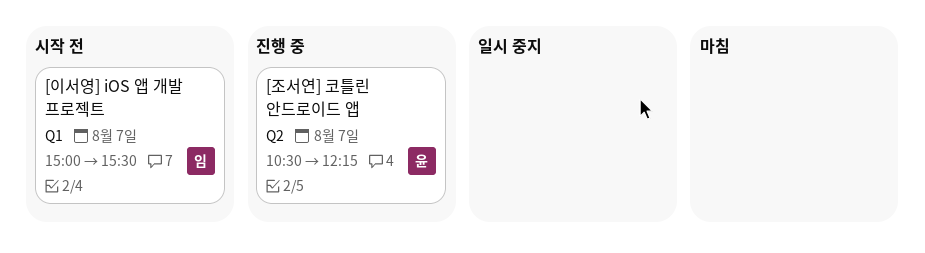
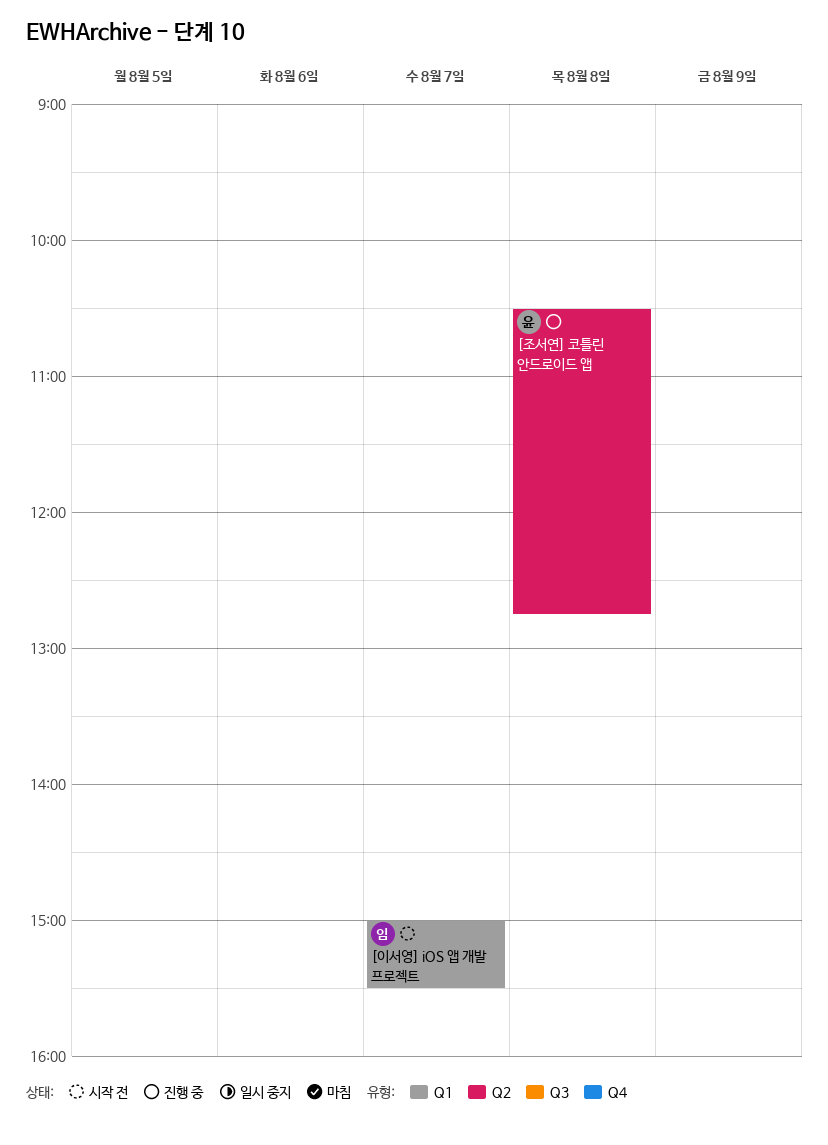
[조서연] 코틀린 안드로이드 앱, day: Aug 7 -> Aug 8
[조서연] 코틀린 안드로이드 앱, ends: 12:15 -> 12:45

